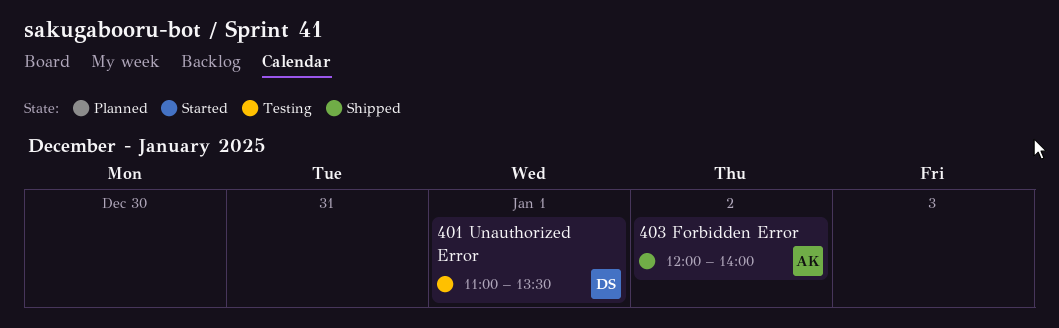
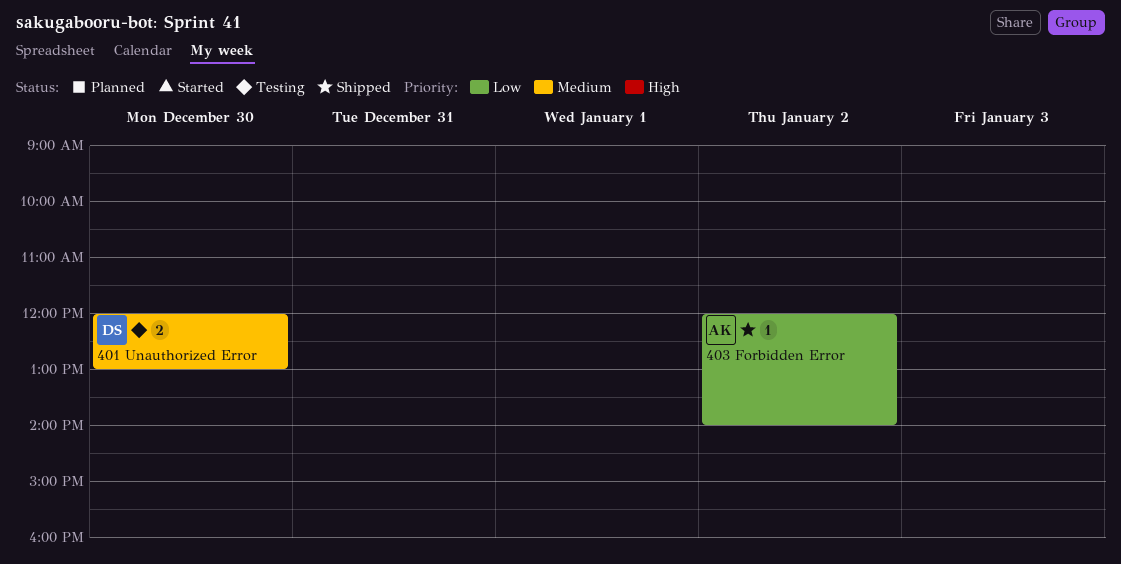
401 Unauthorized Error, day: Jan 1 -> Dec 30
401 Unauthorized Error, begins: 11:00 -> 12:00
401 Unauthorized Error, ends: 13:30 -> 13:00

